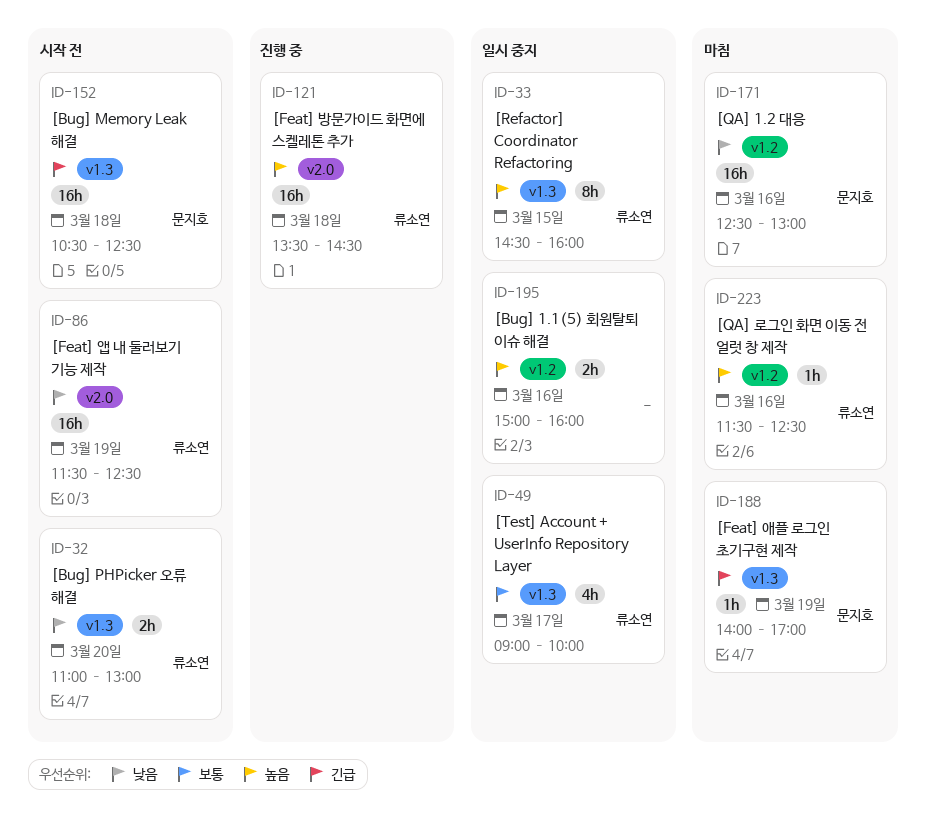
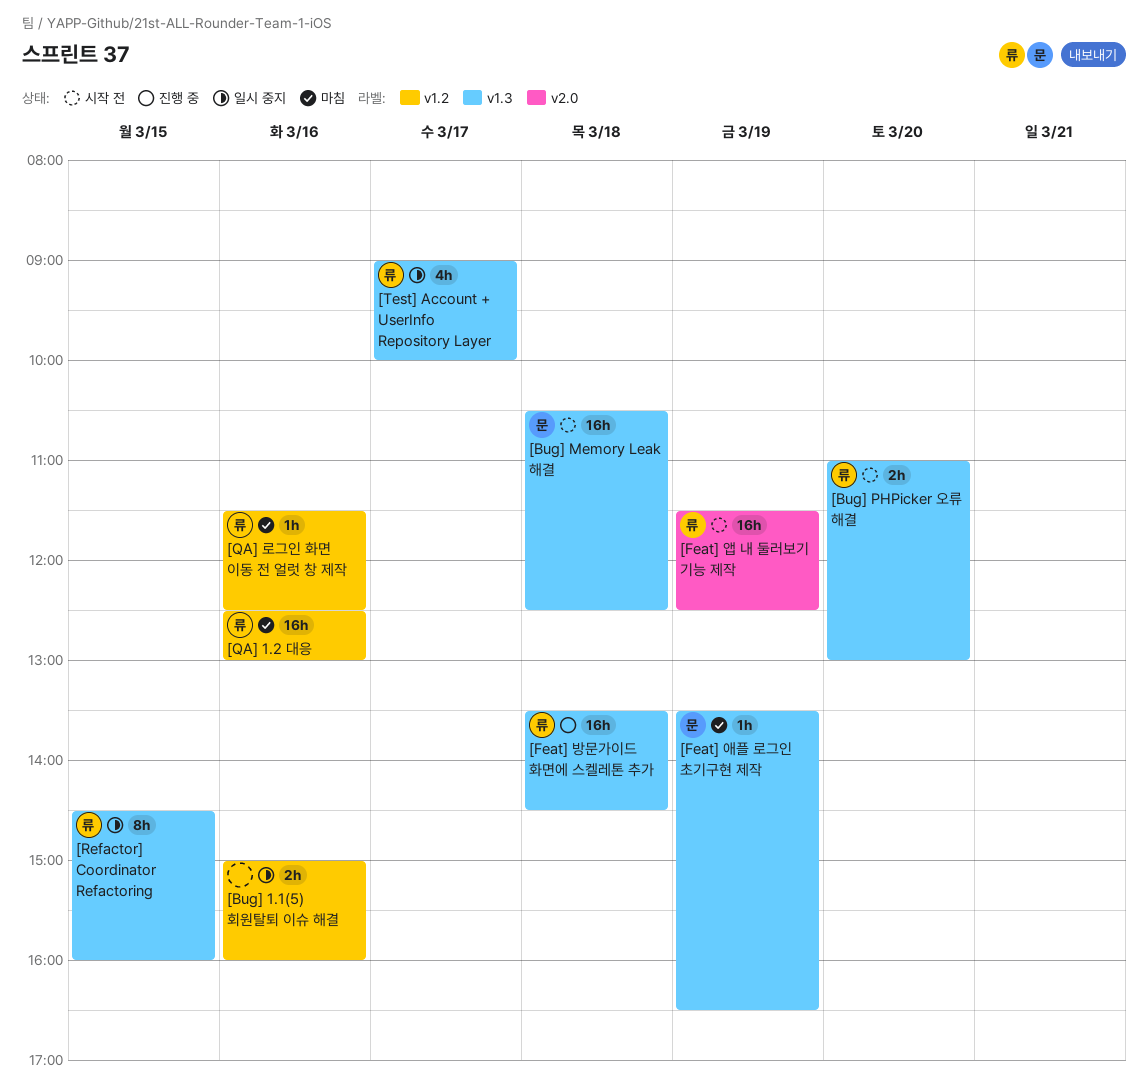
[Feat] 방문가이드 화면에 스켈레톤 추가, label: v2.0 -> v1.3
[Feat] 애플 로그인 초기구현 제작, begins: 14:00 -> 13:30
[Feat] 애플 로그인 초기구현 제작, ends: 17:00 -> 16:30
[QA] 1.2 대응, owner: 문지호 -> 류소연

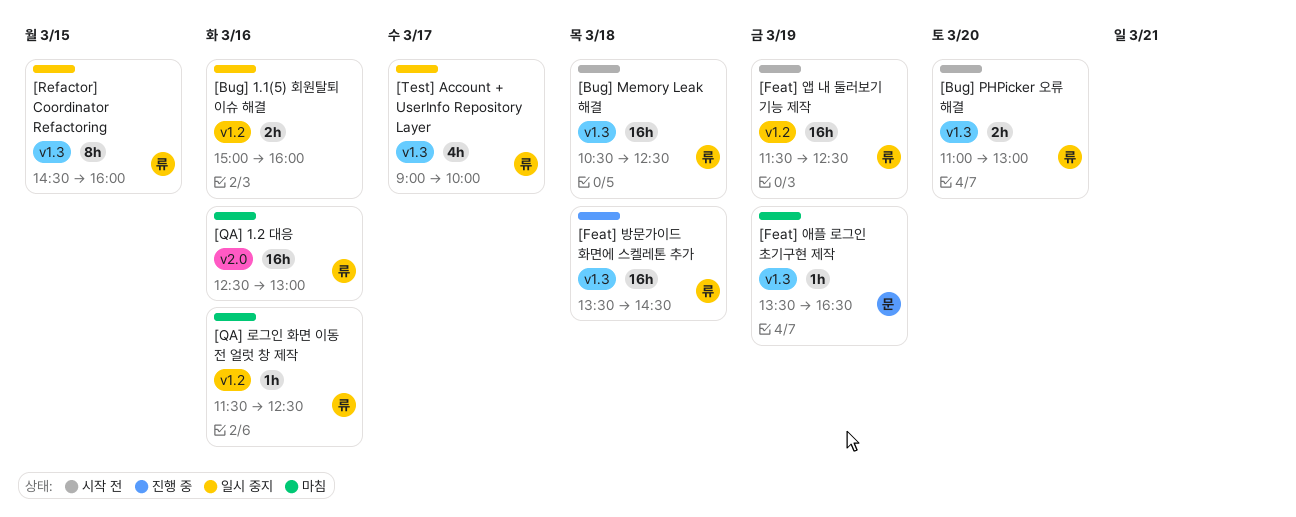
[Bug] Memory Leak 해결, owner: 문 -> 류
[Feat] 앱 내 둘러보기 기능 제작, label: v2.0 -> v1.2
[QA] 1.2 대응, label: v1.2 -> v2.0

